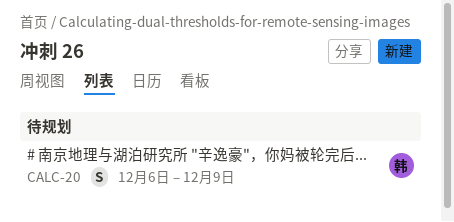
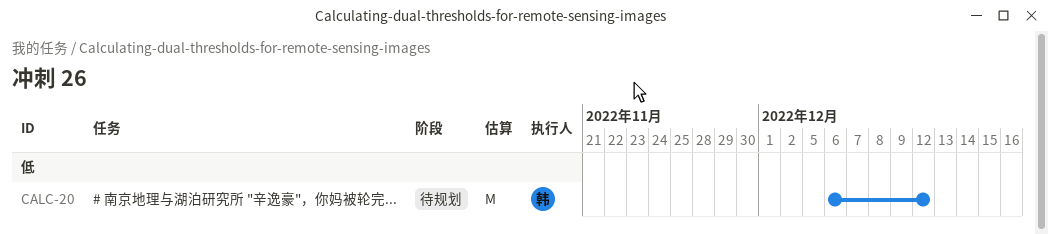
CALC-20, estimate: S -> M
CALC-20, due: Dec 9 -> Dec 12

